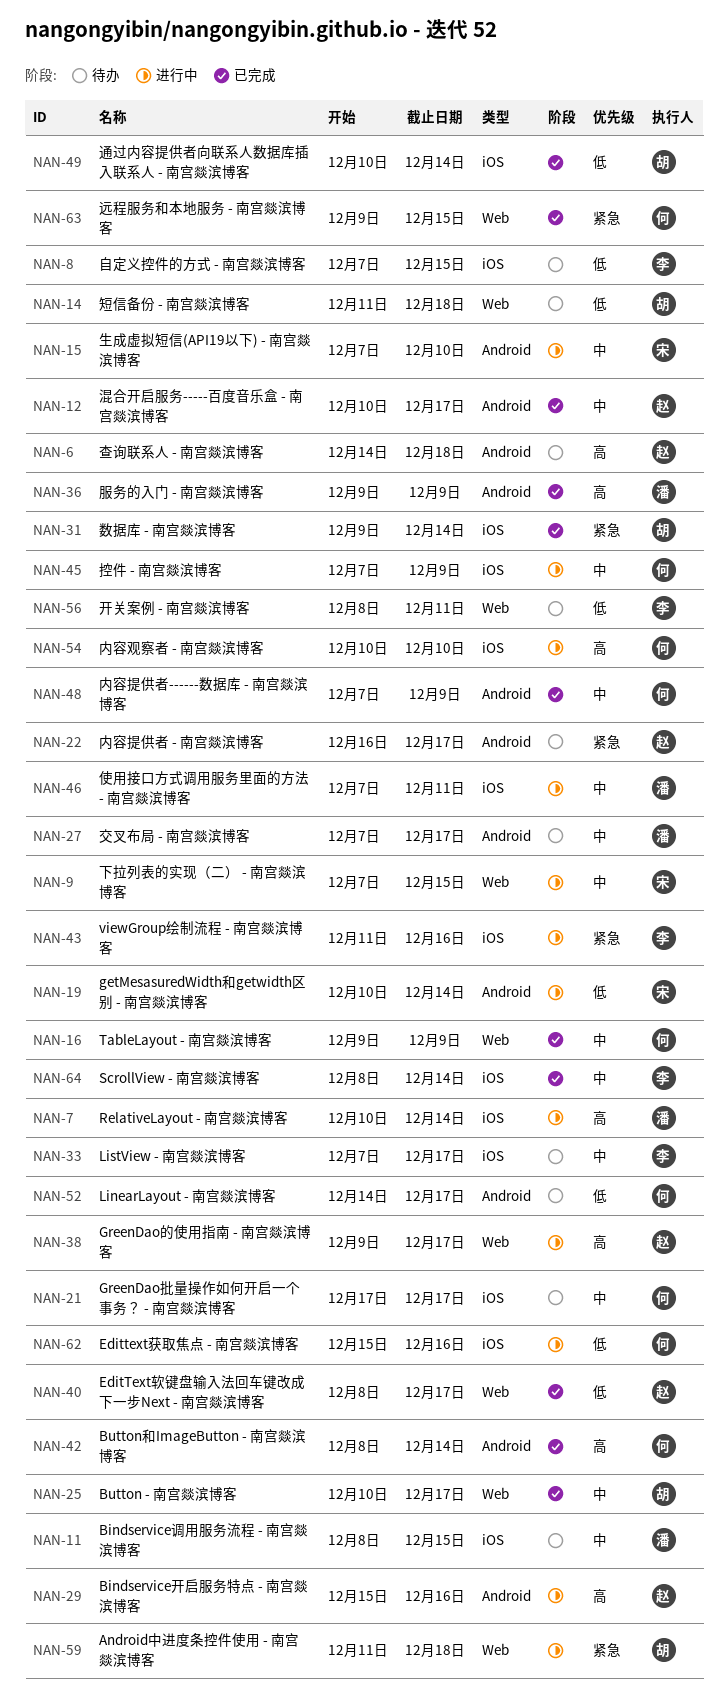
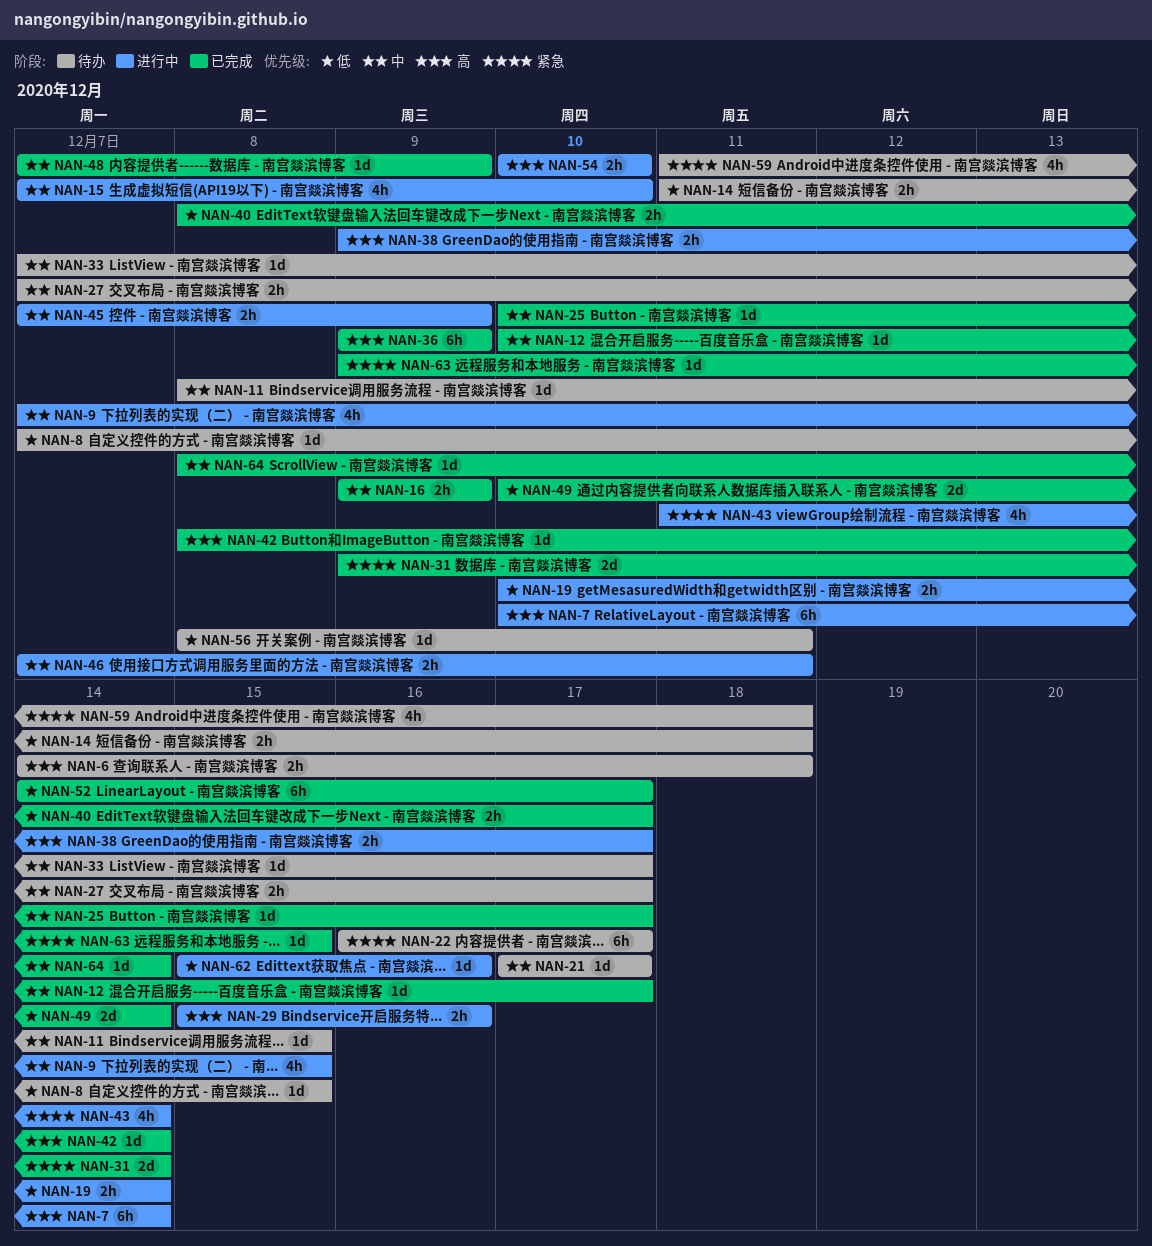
NAN-43, due: Dec 16 -> Dec 14
NAN-52, status: 待办 -> 已完成
NAN-59, status: 进行中 -> 待办

